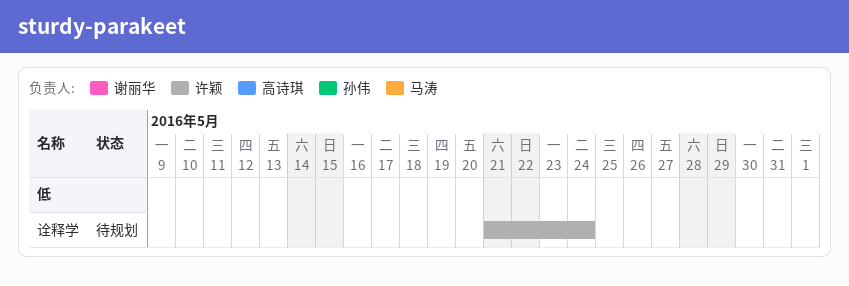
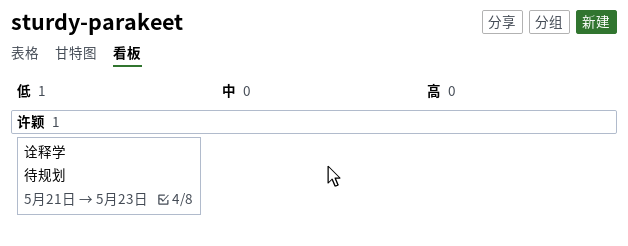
诠释学, due: May 24 -> May 23

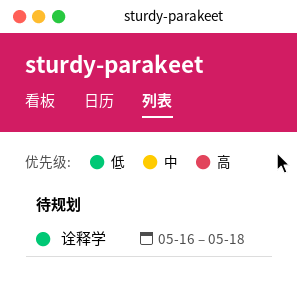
诠释学, start: May 21 -> May 16
诠释学, due: May 23 -> May 18

